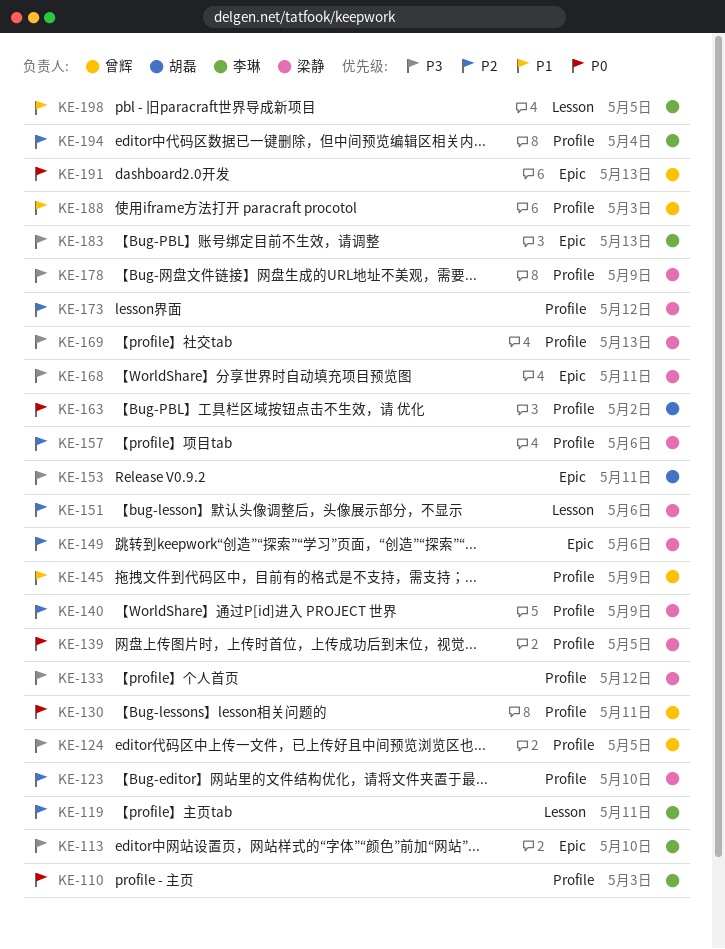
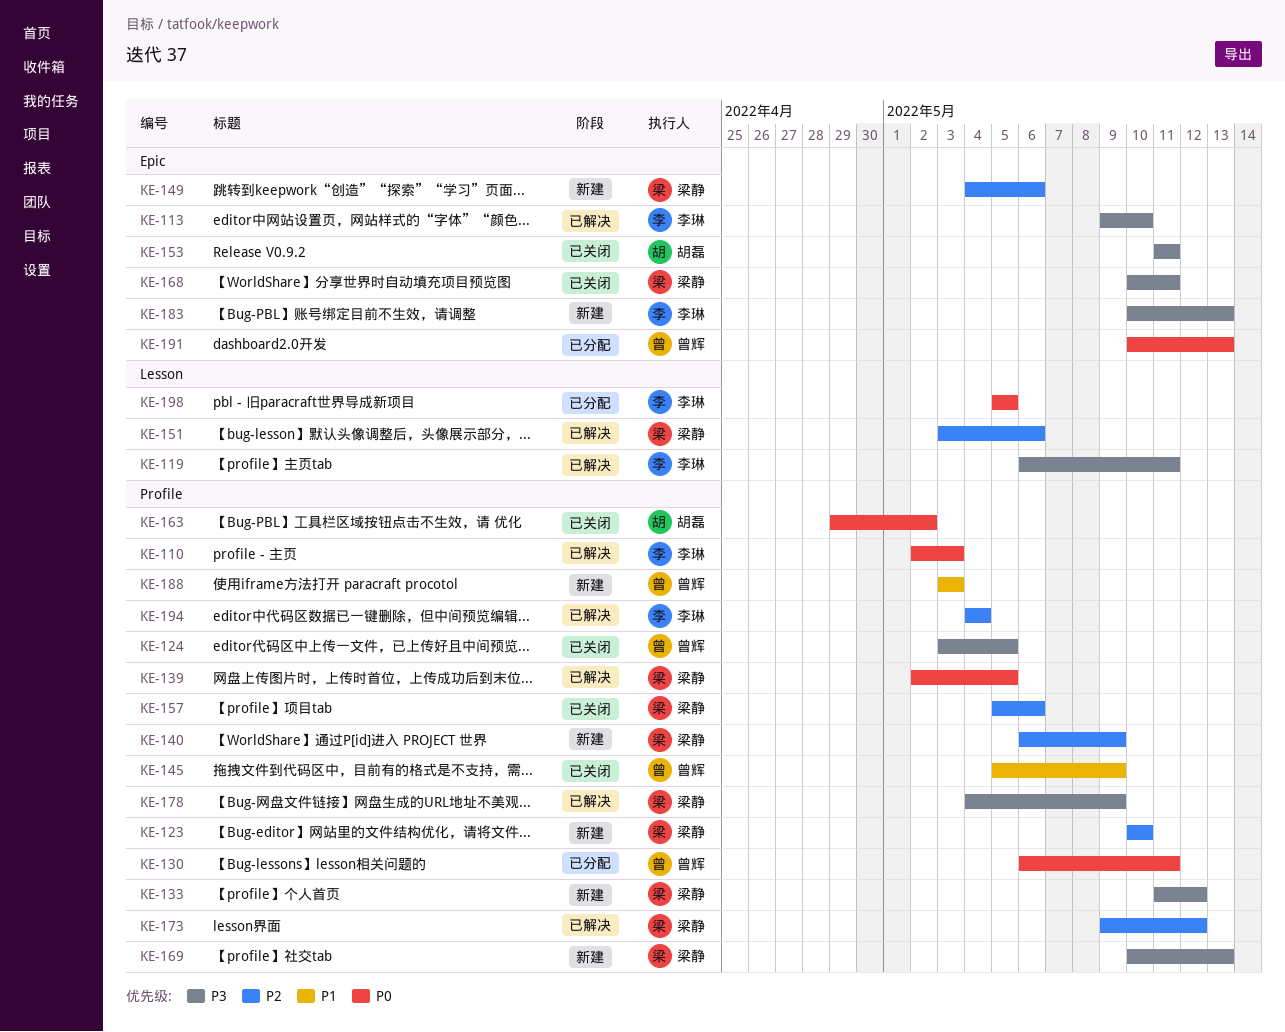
KE-119, priority: P2 -> P3
KE-198, priority: P1 -> P0

